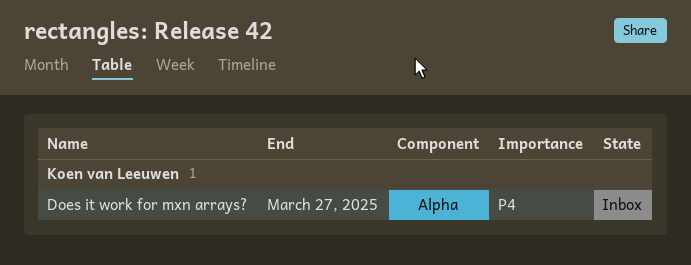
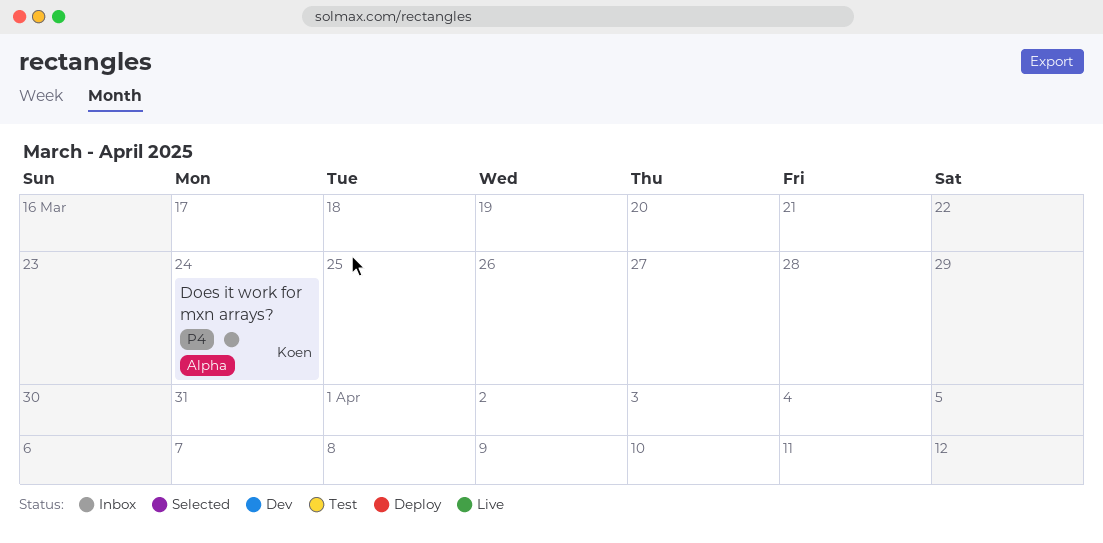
Does it work for mxn arrays?, due: Mar 27 -> Mar 24

